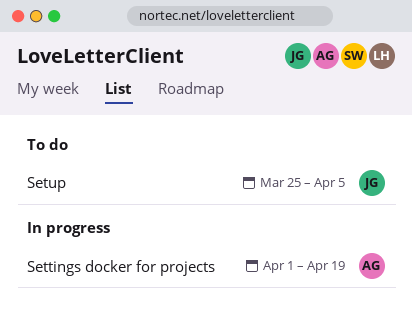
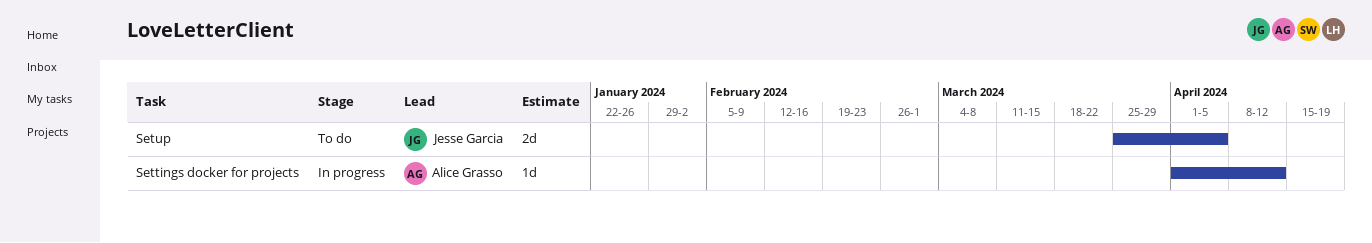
Settings docker for projects, due: Apr 19 -> Apr 12

